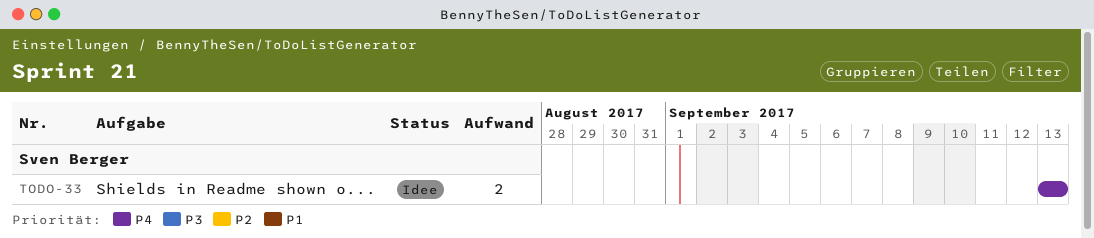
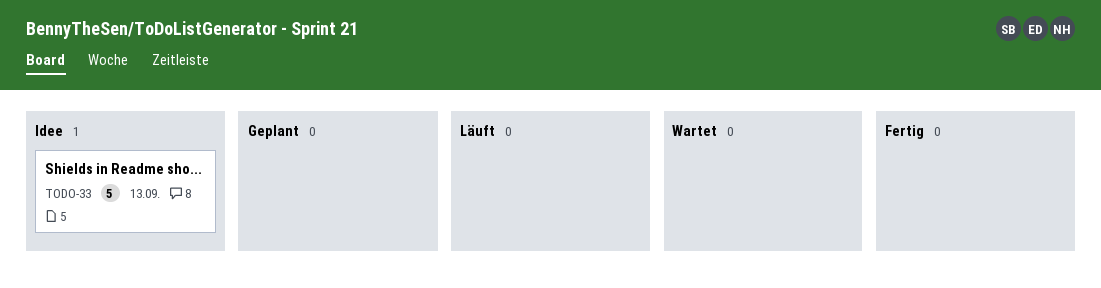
TODO-33, estimate: 2 -> 5

